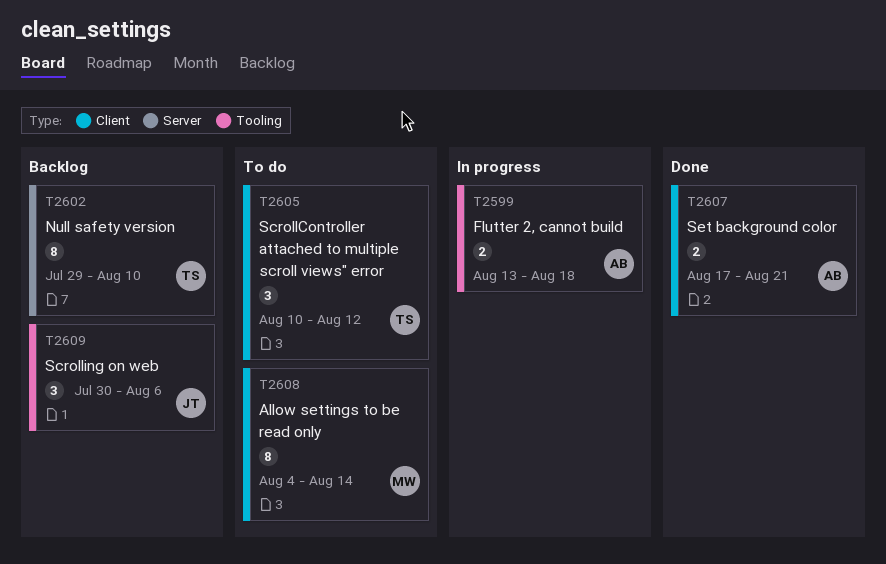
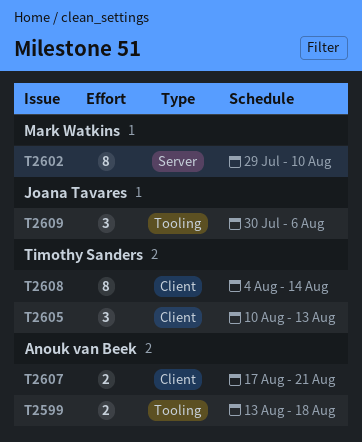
T2602, owner: Timothy Sanders -> Mark Watkins
T2605, due: Aug 12 -> Aug 13
T2608, owner: Mark Watkins -> Timothy Sanders

